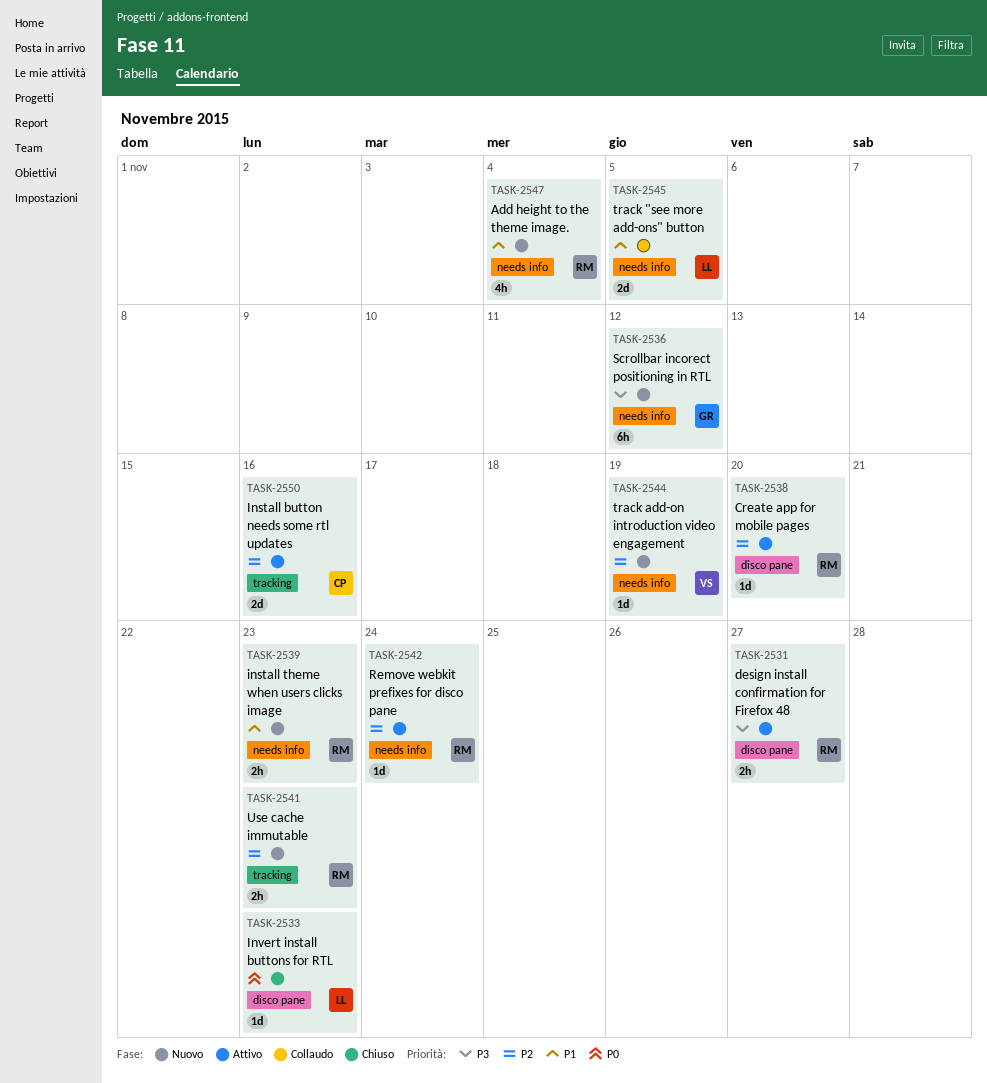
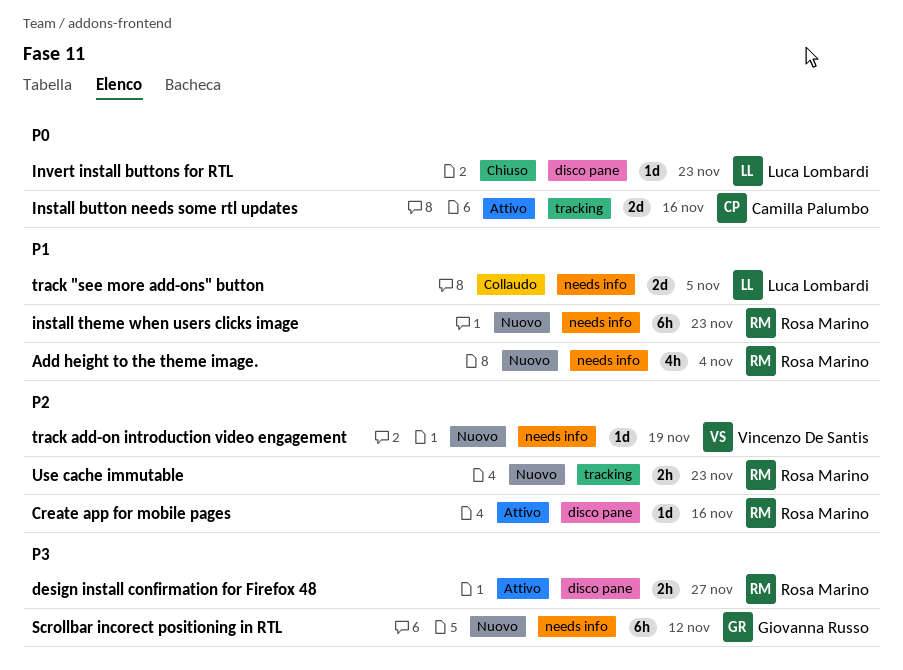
Create app for mobile pages, due: Nov 20 -> Nov 16
Install button needs some rtl updates, priority: P2 -> P0
install theme when users clicks image, estimate: 2h -> 6h
Remove webkit prefixes for disco pane: present -> none

